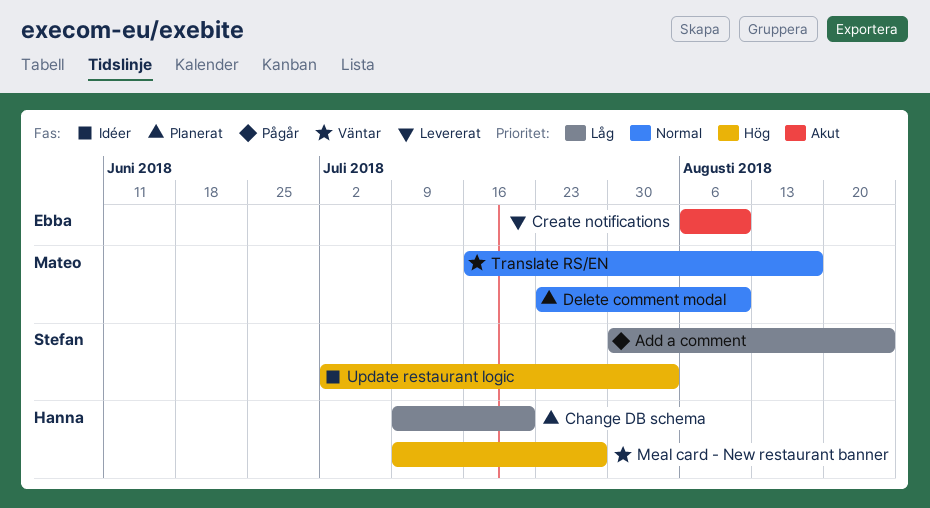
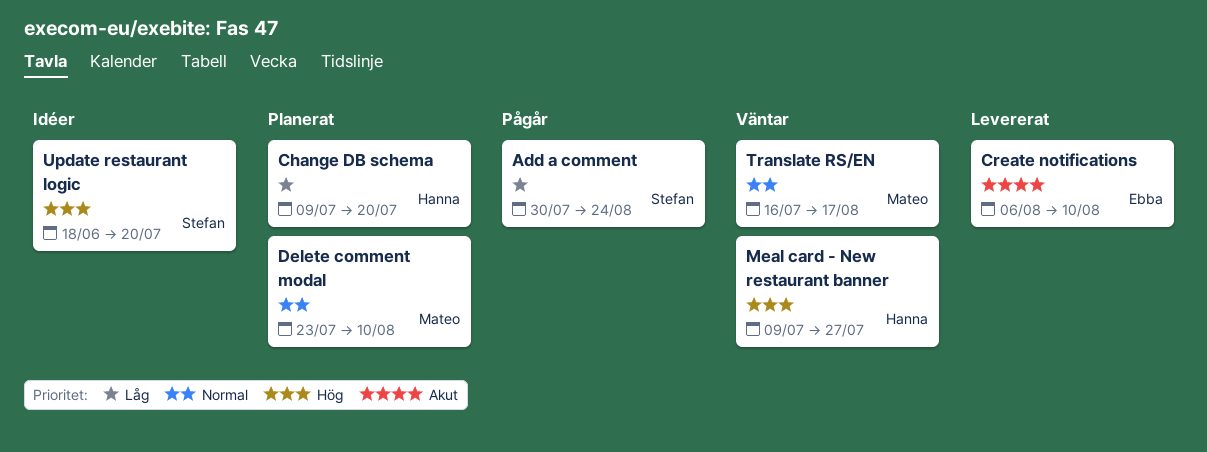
Update restaurant logic, start: Jul 2 -> Jun 18
Update restaurant logic, due: Aug 3 -> Jul 20

